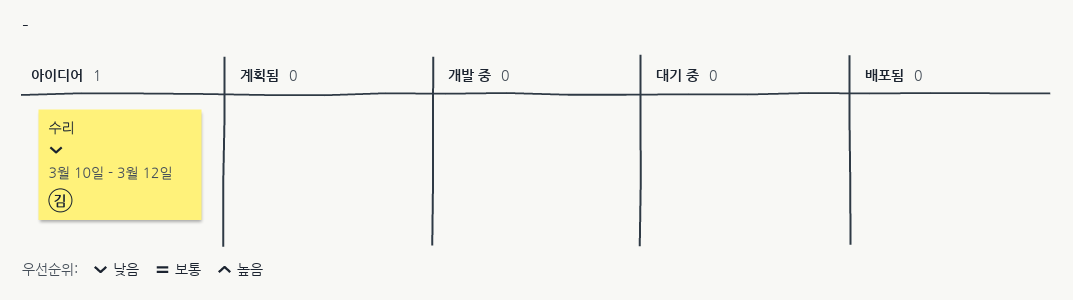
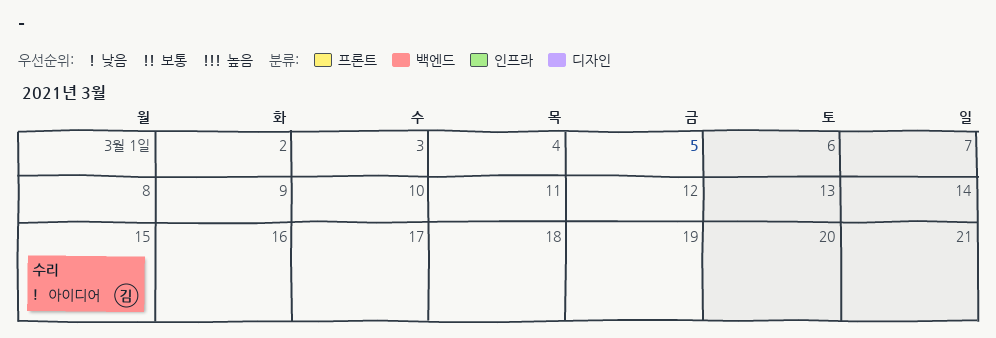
수리, due: Mar 12 -> Mar 15

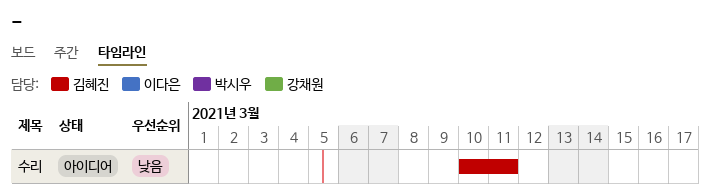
수리, due: Mar 15 -> Mar 11

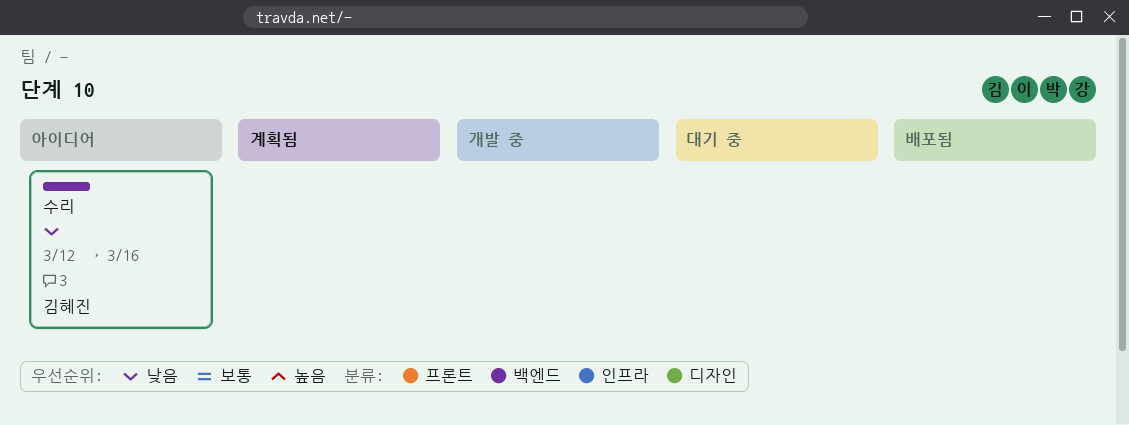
수리, start: Mar 10 -> Mar 12
수리, due: Mar 11 -> Mar 16

